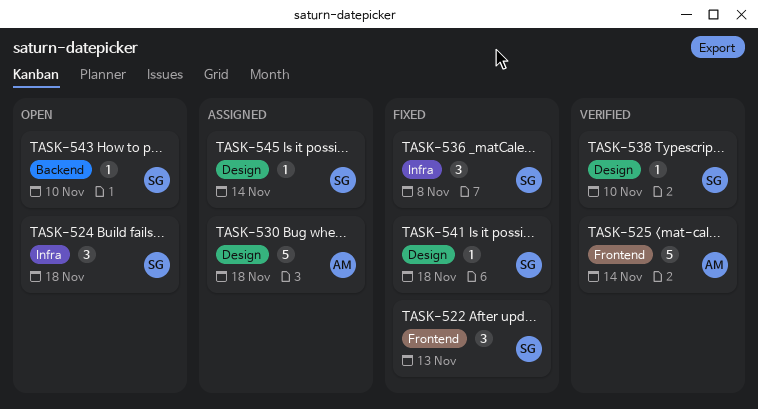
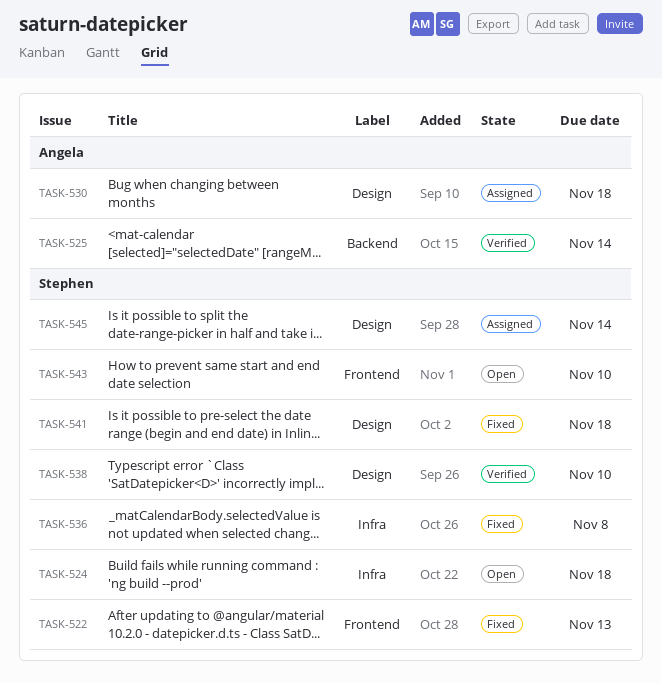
TASK-525, label: Frontend -> Backend
TASK-543, label: Backend -> Frontend

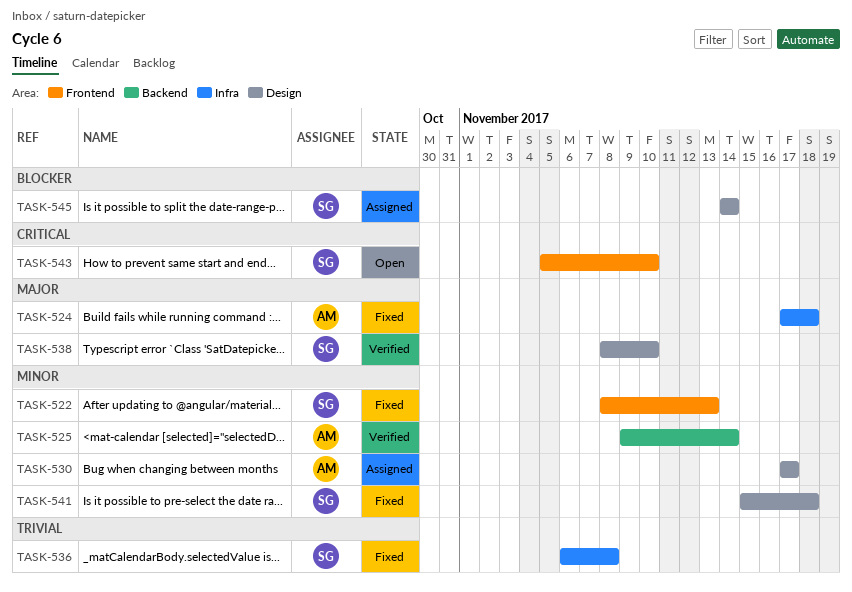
TASK-524, status: Open -> Fixed
TASK-524, owner: Stephen -> Angela
TASK-530, due: Nov 18 -> Nov 17

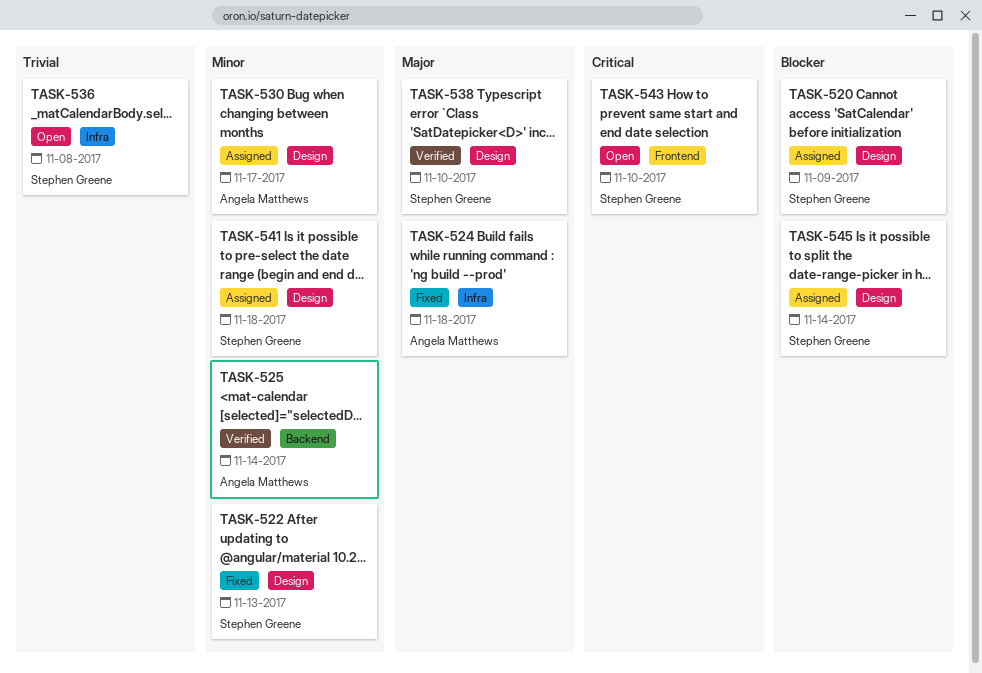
TASK-520: none -> present
TASK-522, label: Frontend -> Design
TASK-536, status: Fixed -> Open
TASK-541, status: Fixed -> Assigned

